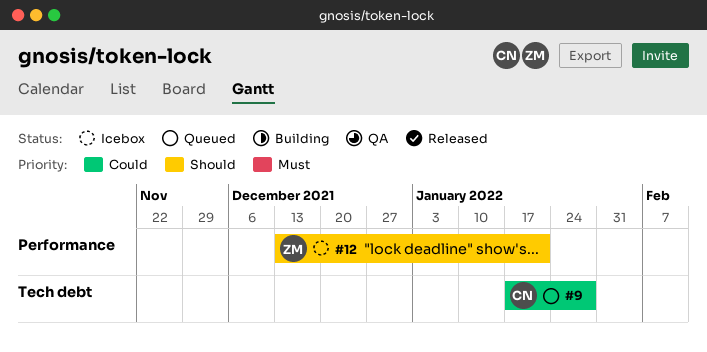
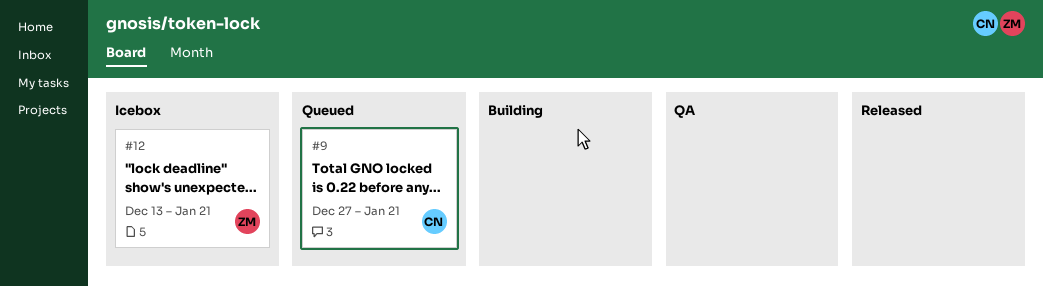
#9, start: Jan 17 -> Dec 27
#9, due: Jan 28 -> Jan 21

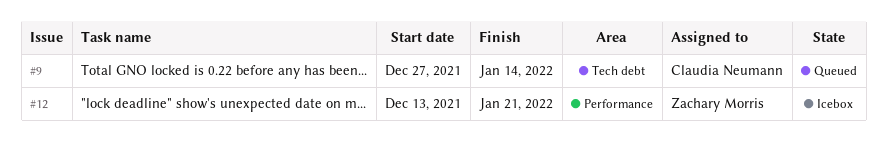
#9, due: Jan 21 -> Jan 14

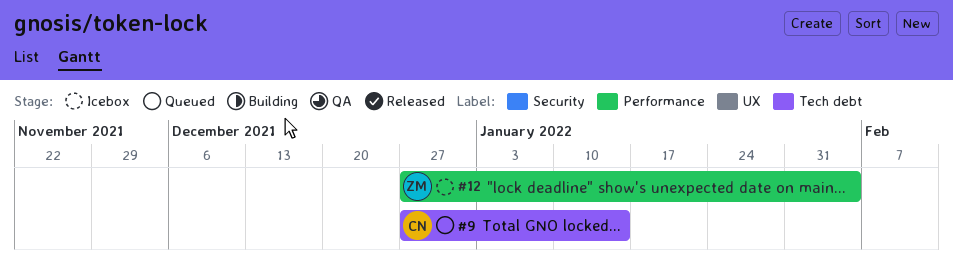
#12, start: Dec 13 -> Dec 27
#12, due: Jan 21 -> Feb 4

